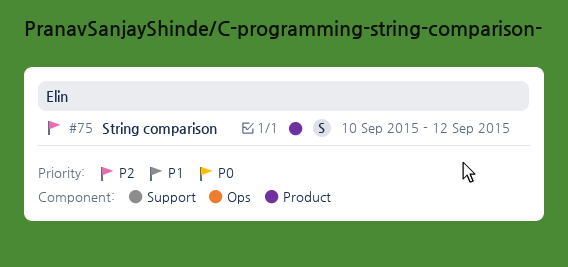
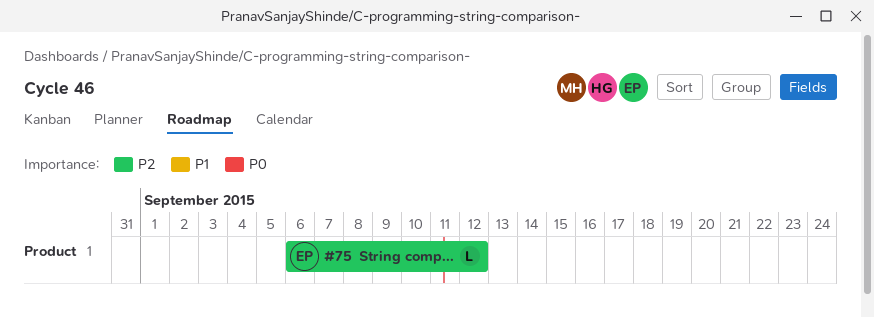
#75, estimate: S -> L
#75, start: Sep 10 -> Sep 6

